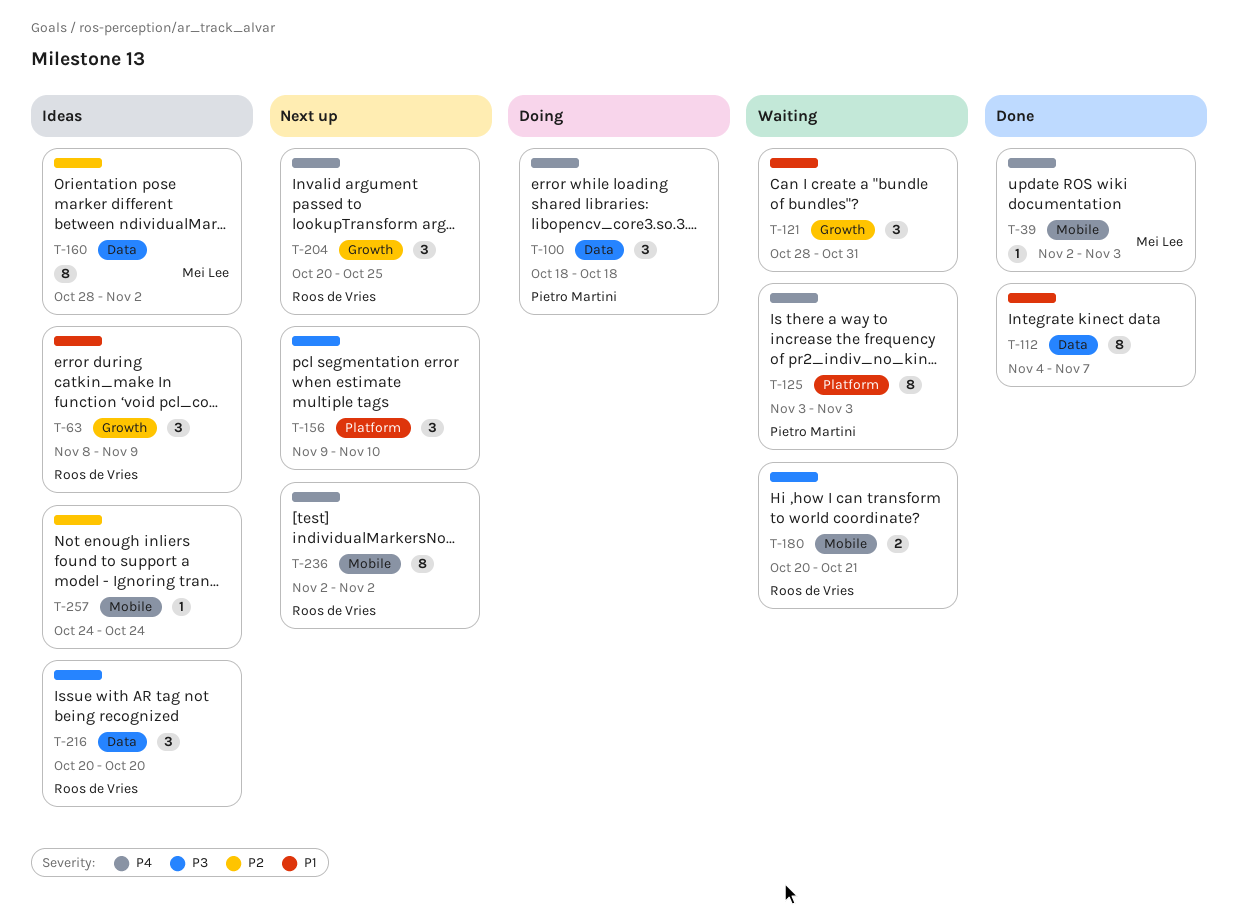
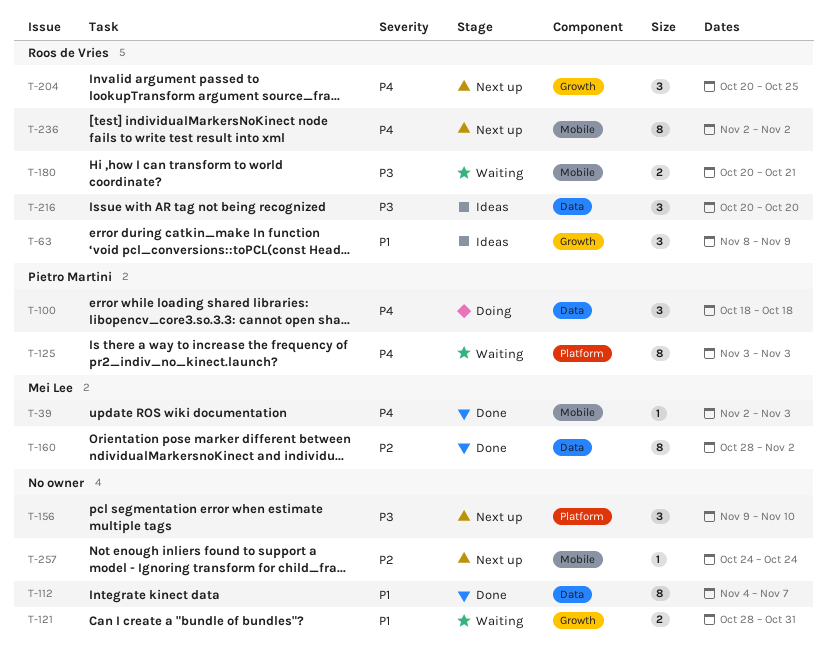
T-121, estimate: 3 -> 2
T-160, status: Ideas -> Done
T-257, status: Ideas -> Next up

